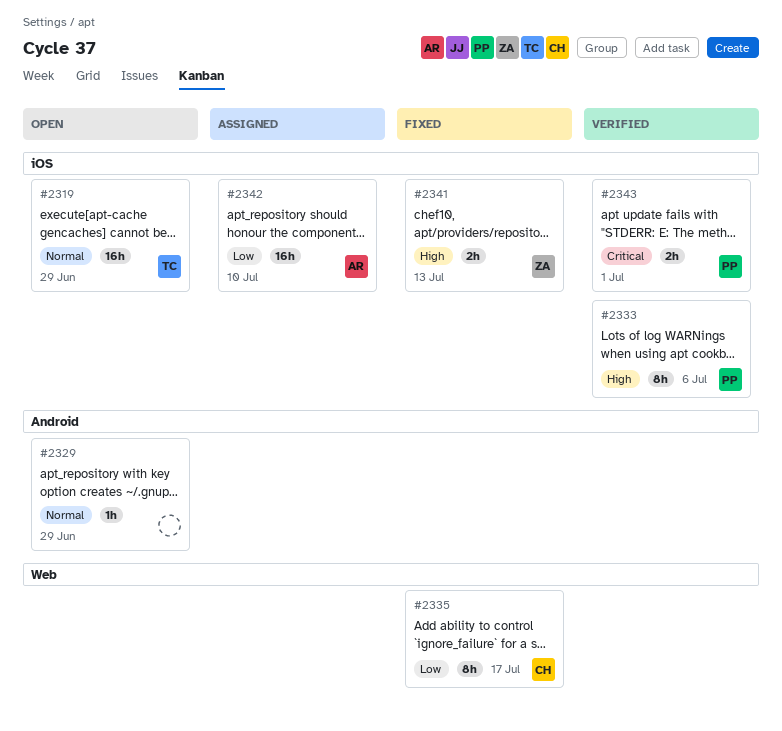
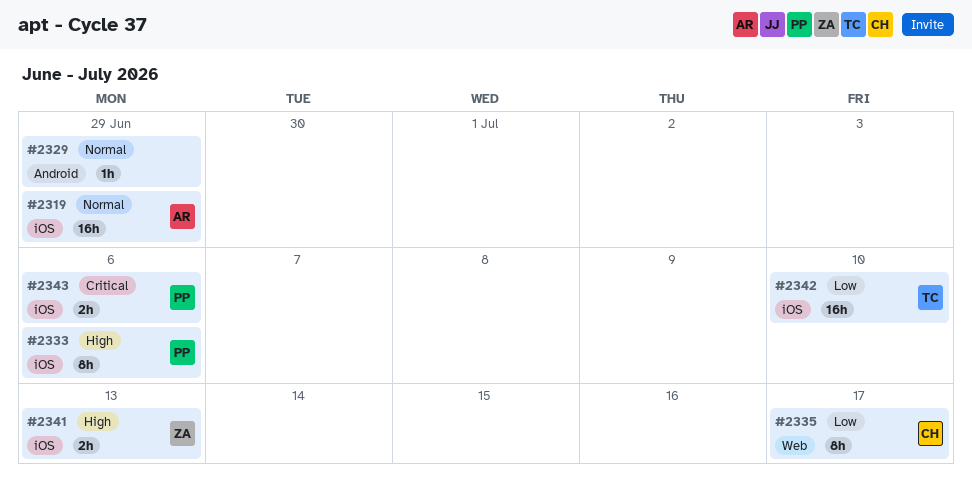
#2319, owner: TC -> AR
#2342, owner: AR -> TC
#2343, due: Jul 1 -> Jul 6

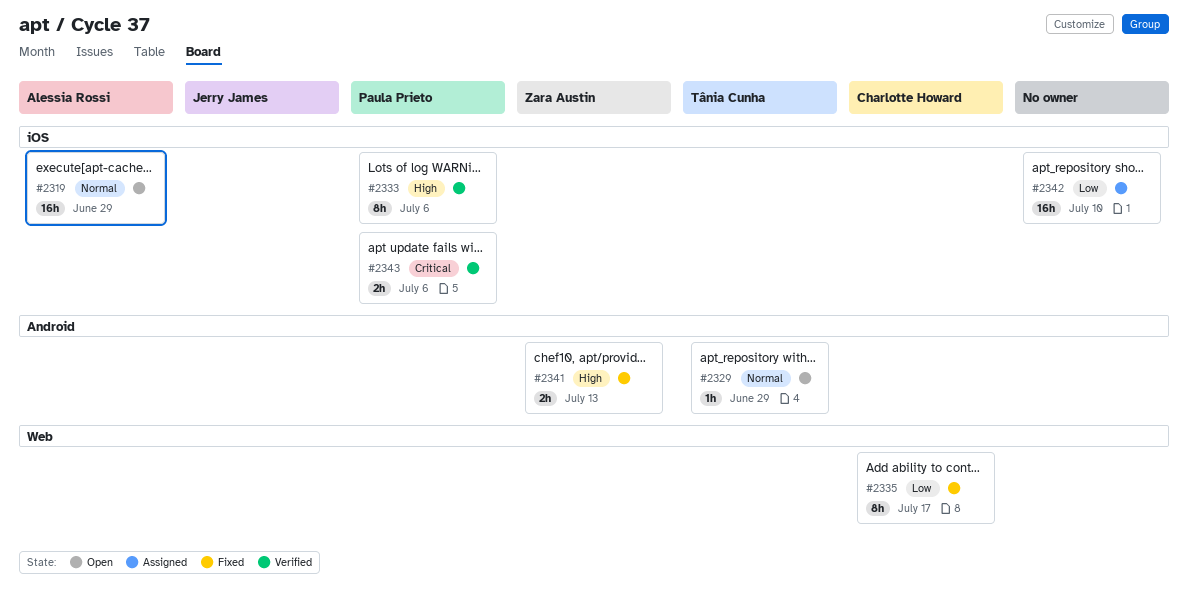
#2329, owner: none -> Tânia Cunha
#2341, label: iOS -> Android
#2342, owner: Tânia Cunha -> none

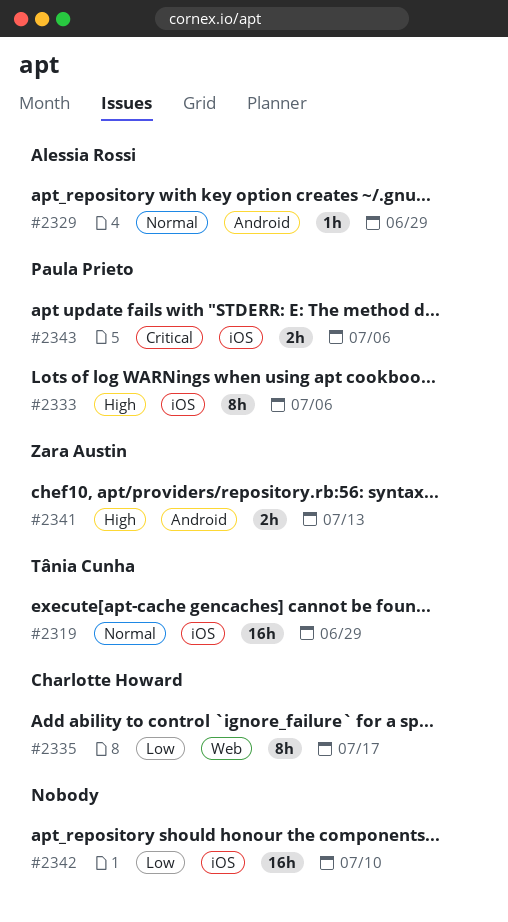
#2319, owner: Alessia Rossi -> Tânia Cunha
#2329, owner: Tânia Cunha -> Alessia Rossi

